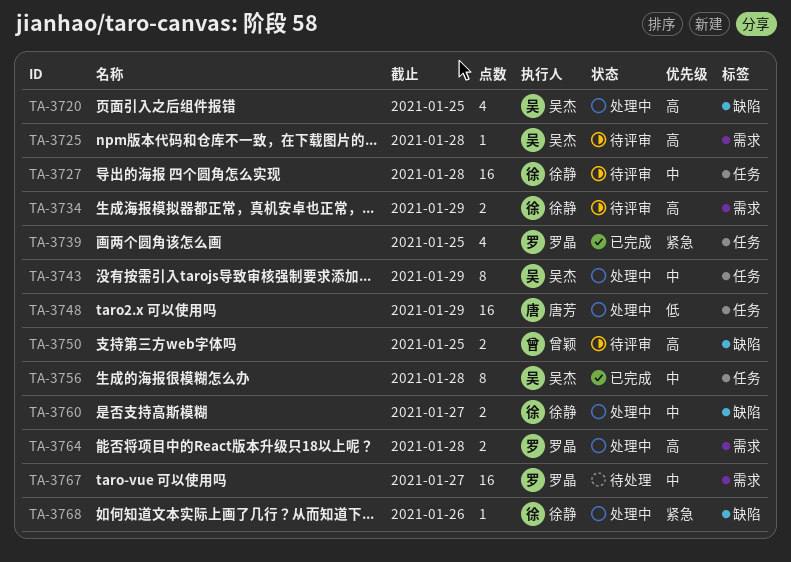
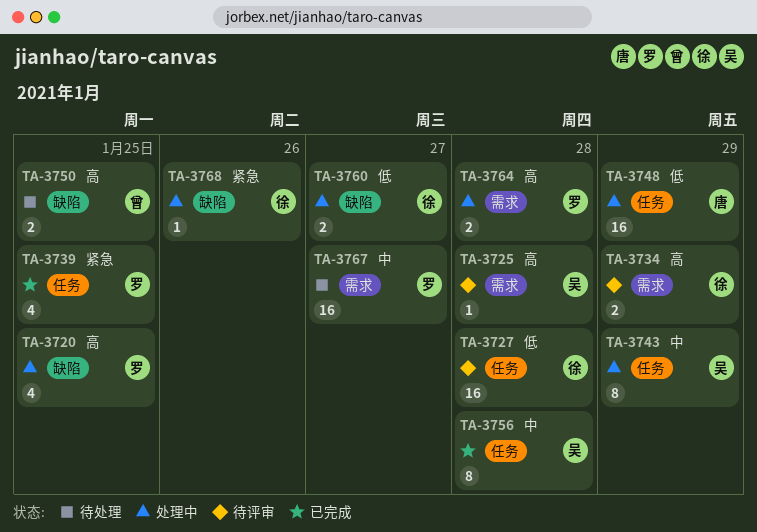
TA-3720, owner: 吴杰 -> 罗晶
TA-3727, priority: 中 -> 低
TA-3750, status: 待评审 -> 待处理
TA-3760, priority: 中 -> 低

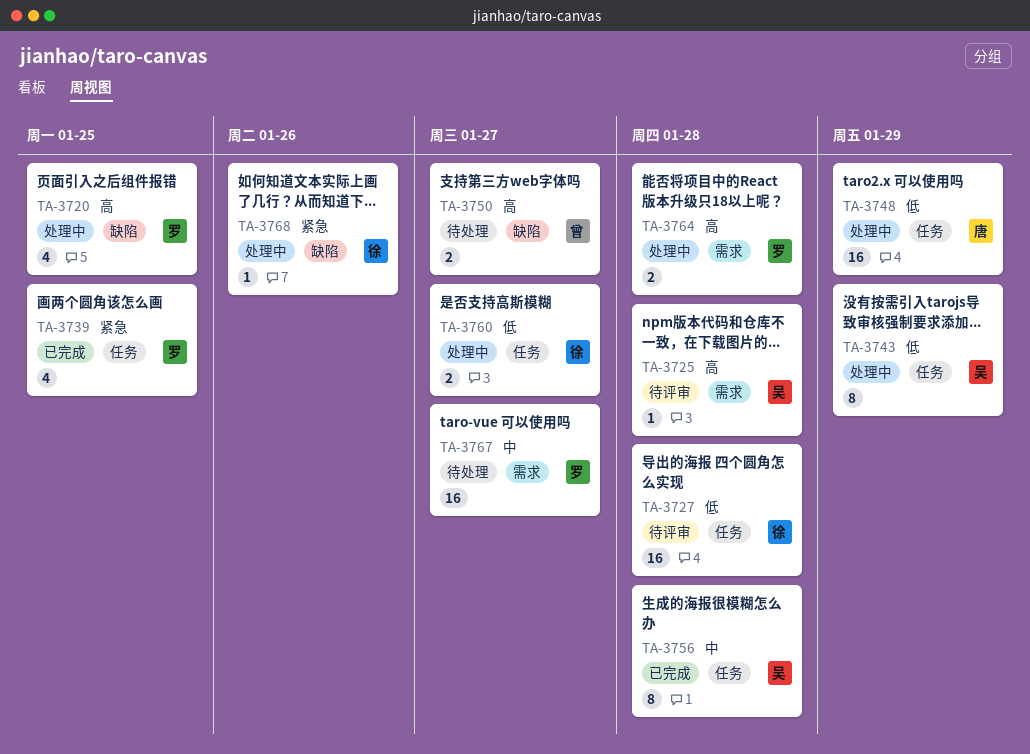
TA-3734: present -> none
TA-3743, priority: 中 -> 低
TA-3750, due: Jan 25 -> Jan 27
TA-3760, label: 缺陷 -> 任务

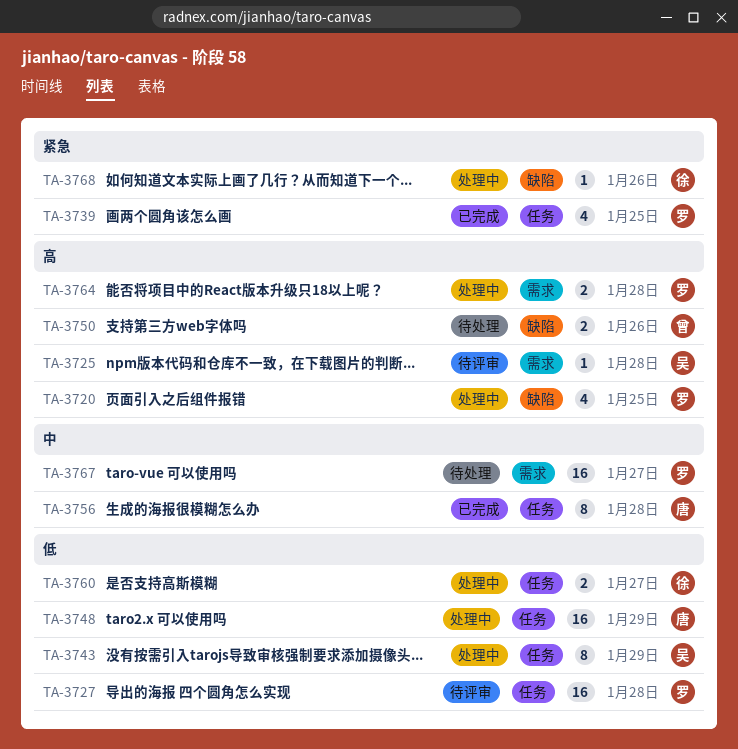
TA-3727, owner: 徐 -> 罗
TA-3750, due: Jan 27 -> Jan 26
TA-3756, owner: 吴 -> 唐

